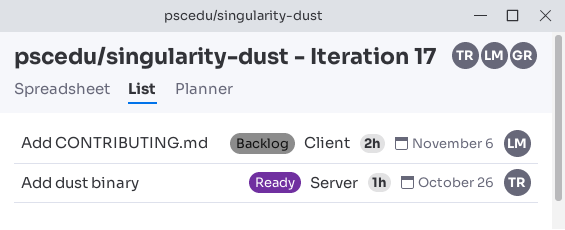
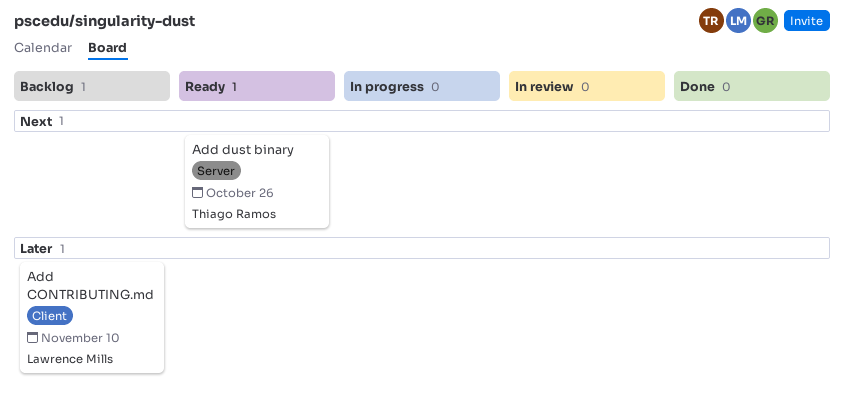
Add CONTRIBUTING.md, due: Nov 6 -> Nov 10

